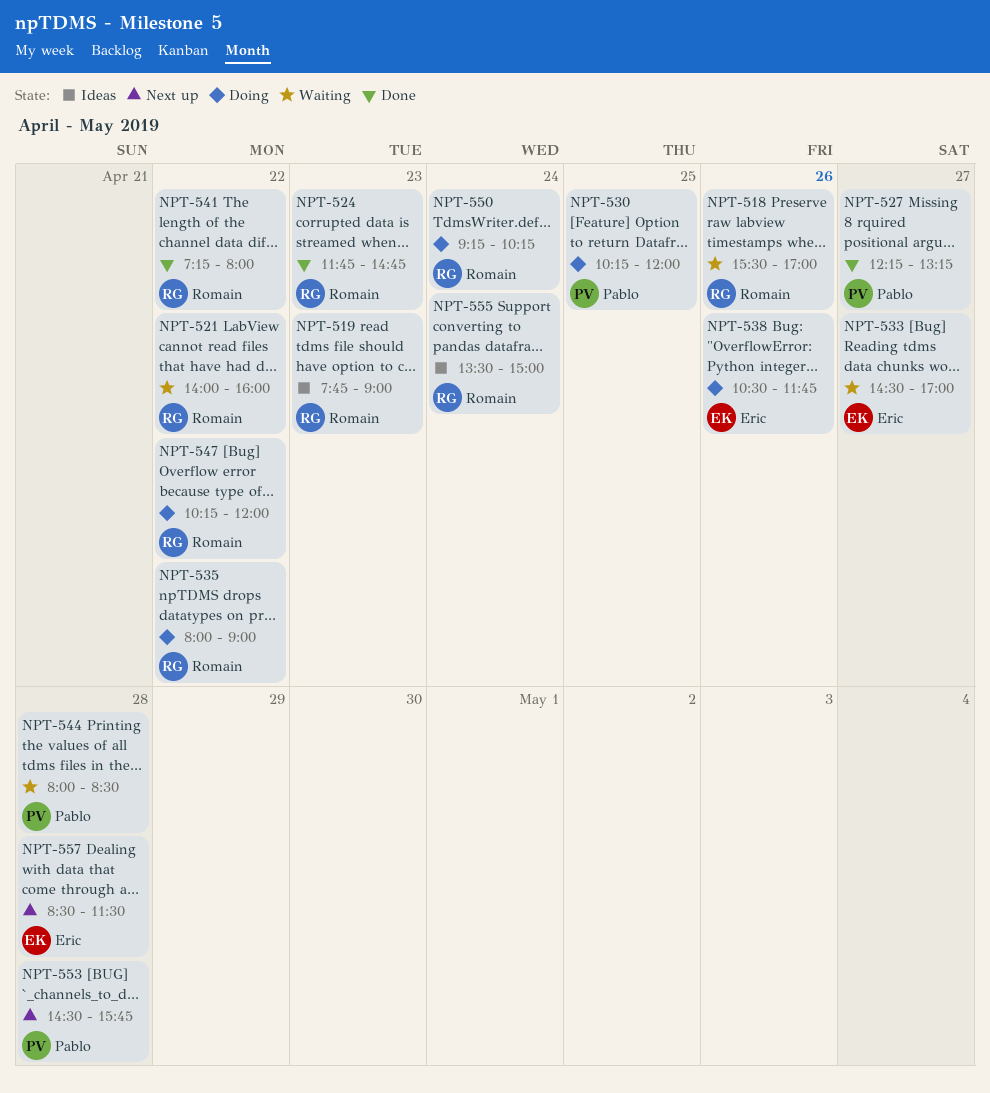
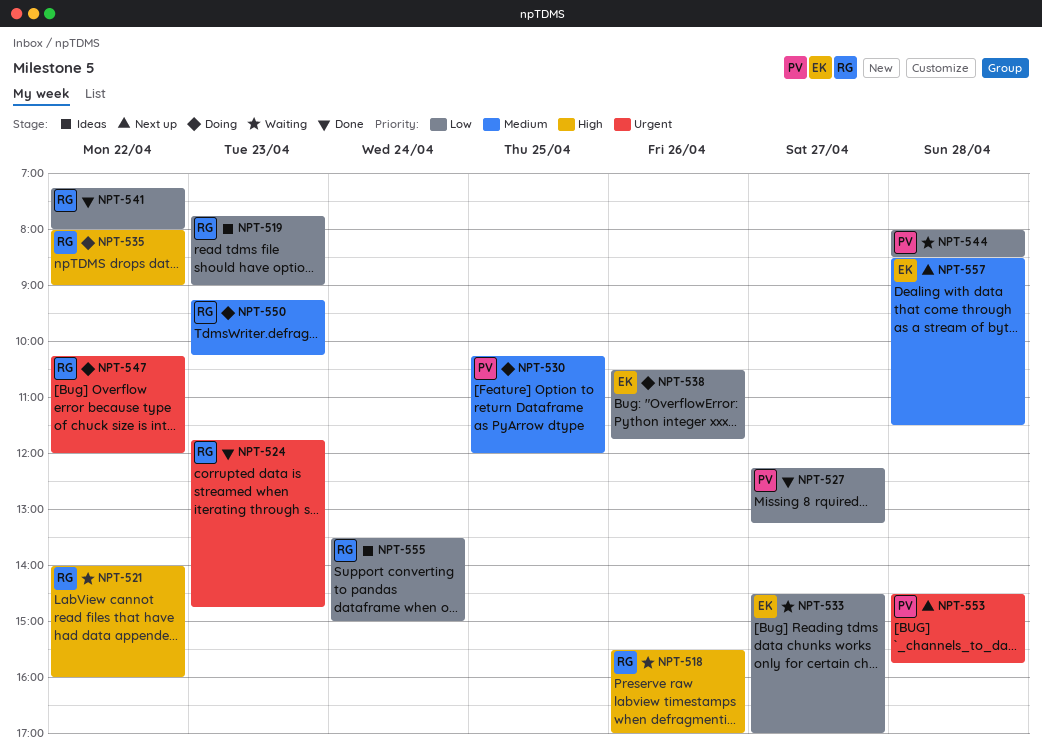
NPT-550, day: Apr 24 -> Apr 23

